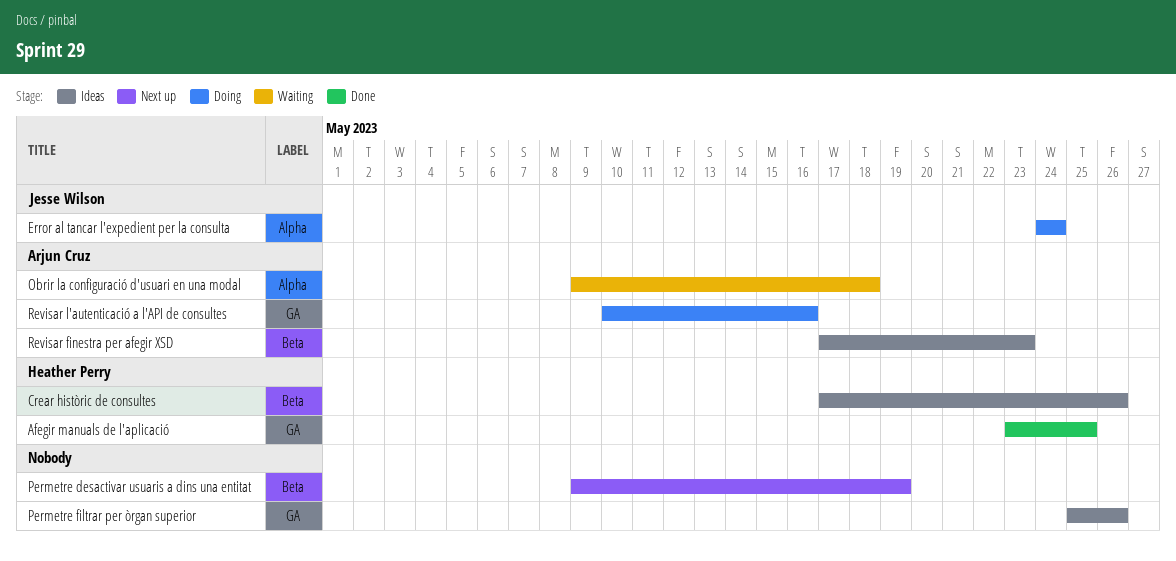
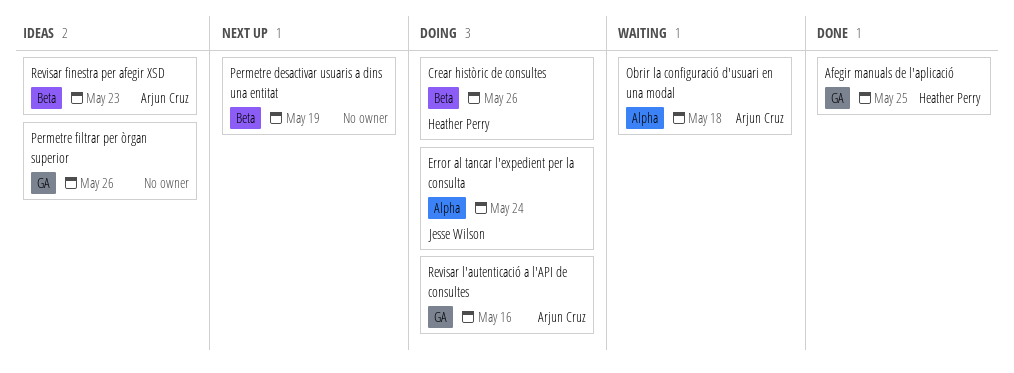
Crear històric de consultes, status: Ideas -> Doing

